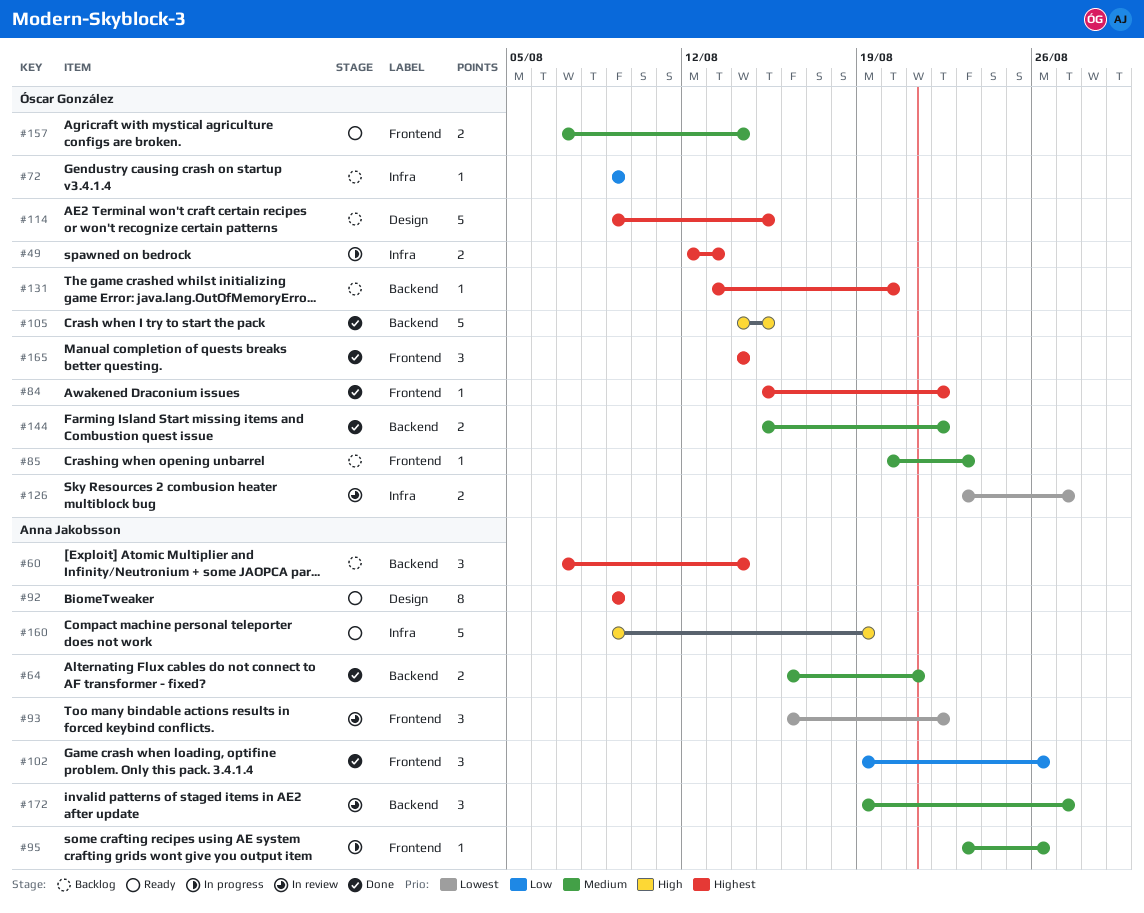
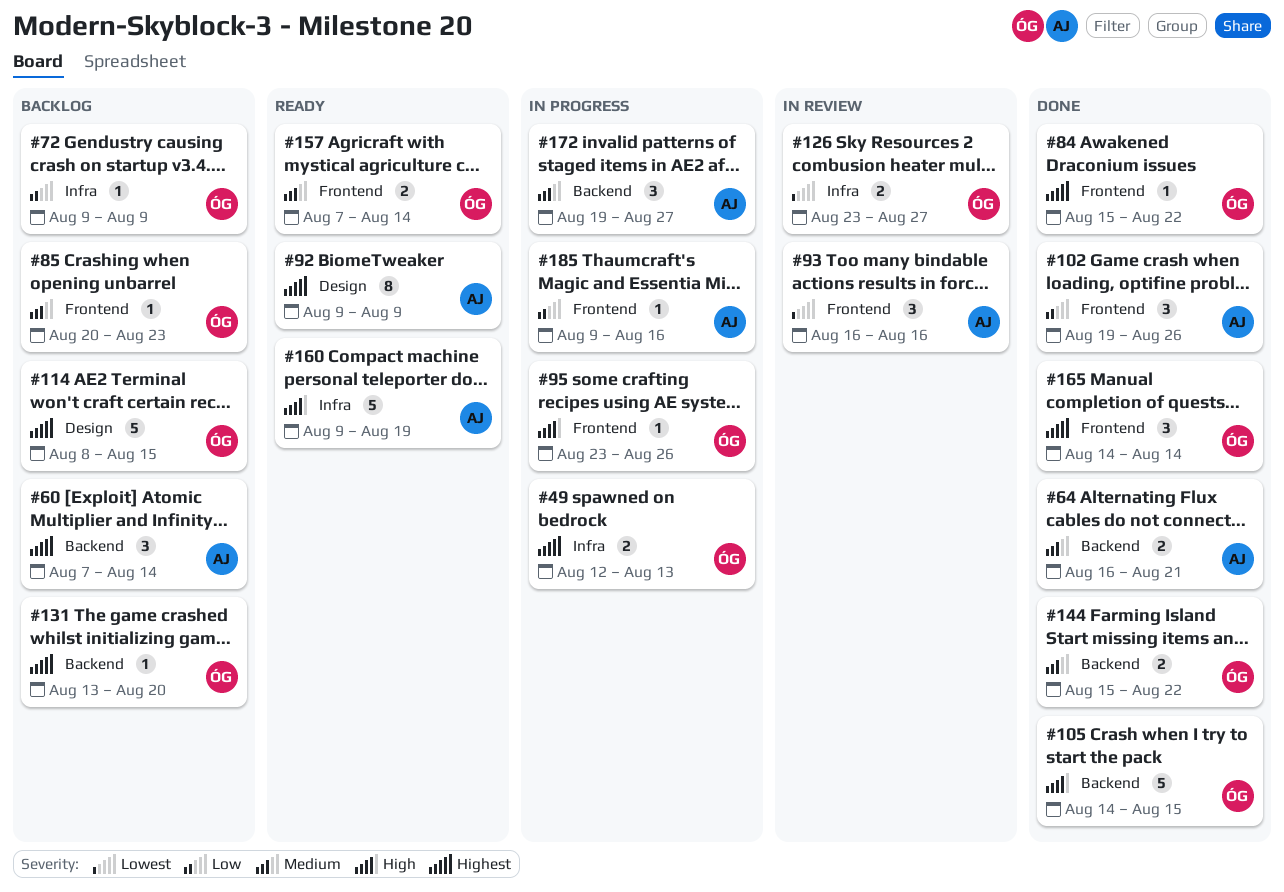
#93, due: Aug 22 -> Aug 16
#95, owner: Anna Jakobsson -> Óscar González
#95, priority: Medium -> High
#114, start: Aug 9 -> Aug 8
#172, status: In review -> In progress
#185: none -> present

